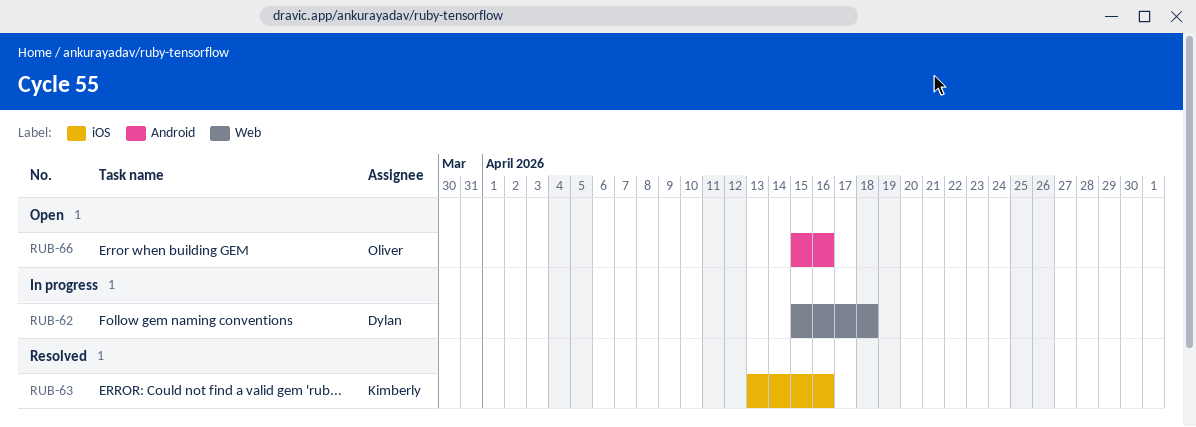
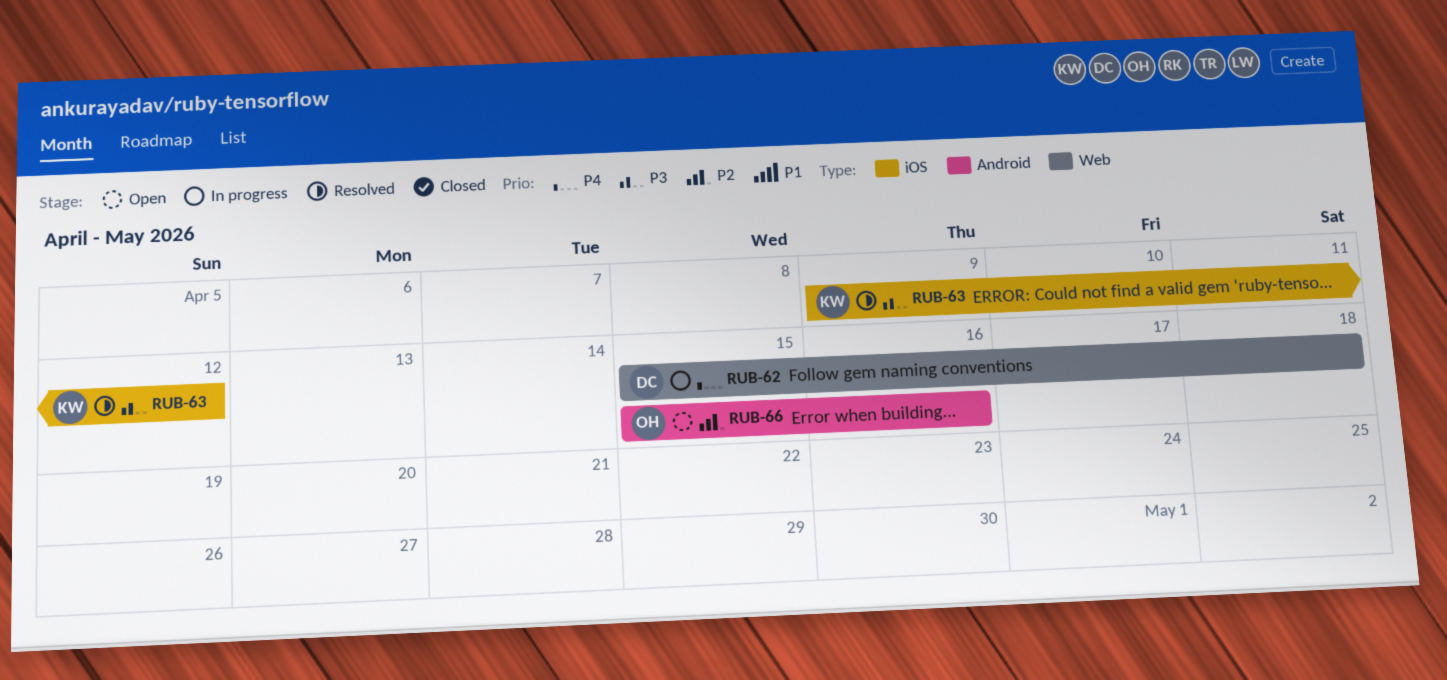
RUB-63, start: Apr 13 -> Apr 9
RUB-63, due: Apr 16 -> Apr 12

